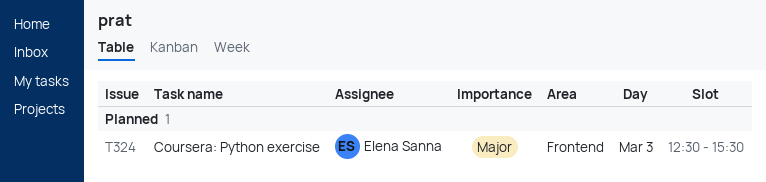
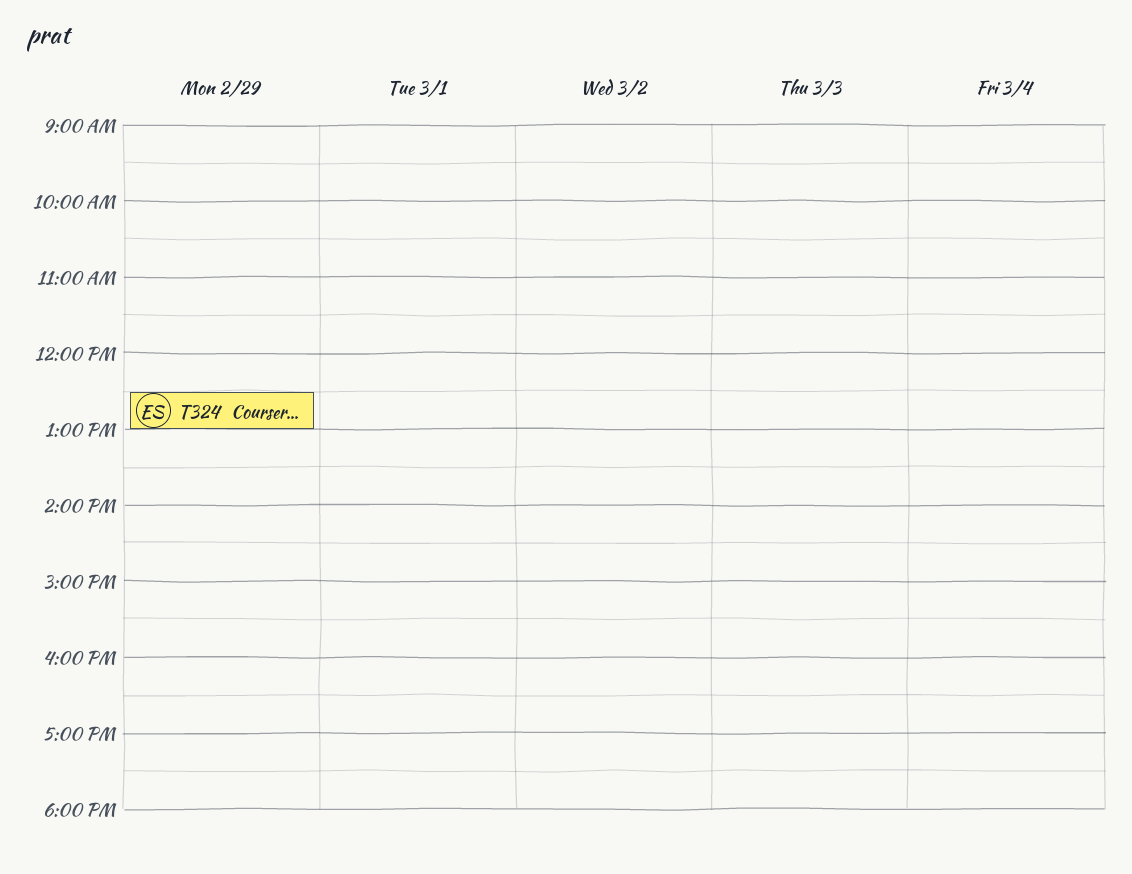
T324, day: Mar 3 -> Feb 29
T324, ends: 15:30 -> 13:00

